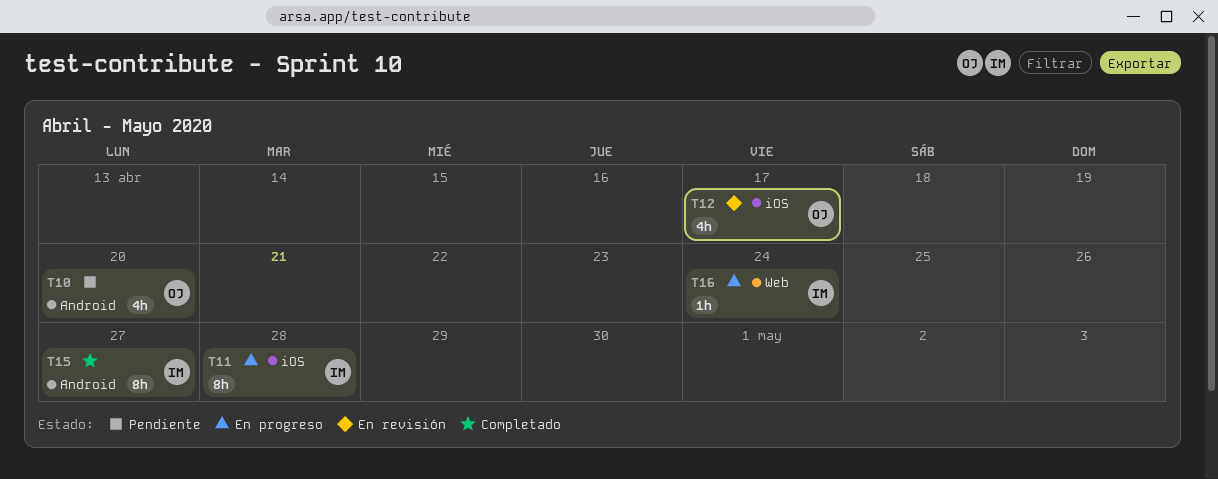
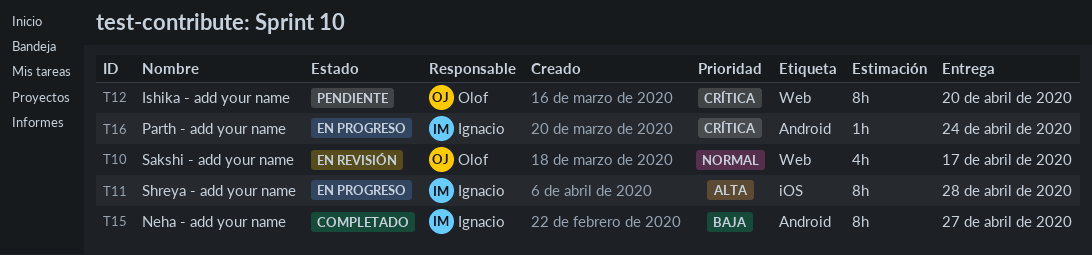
T10, status: Pendiente -> En revisión
T10, label: Android -> Web
T10, due: Apr 20 -> Apr 17
T12, status: En revisión -> Pendiente
T12, label: iOS -> Web
T12, estimate: 4h -> 8h
T12, due: Apr 17 -> Apr 20
T16, label: Web -> Android

